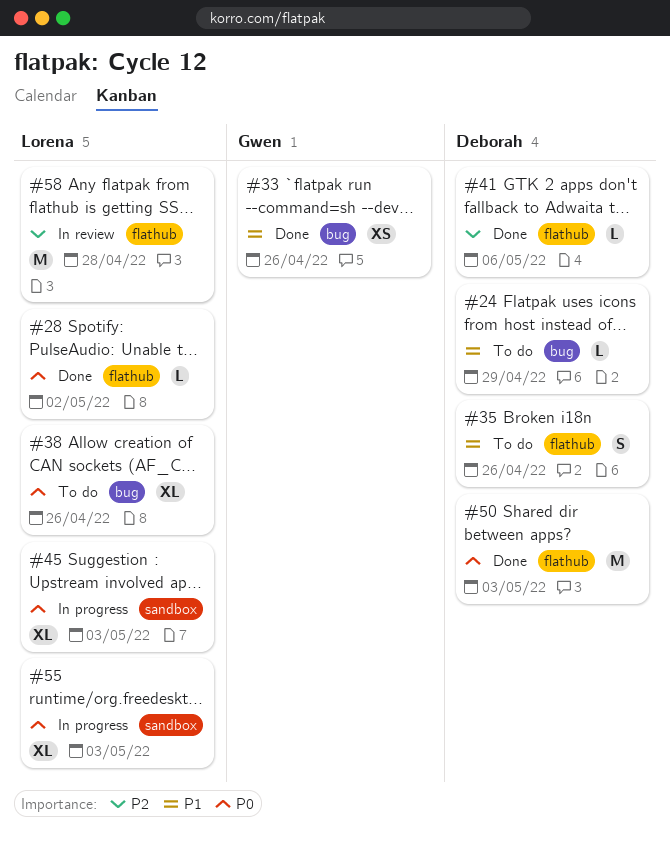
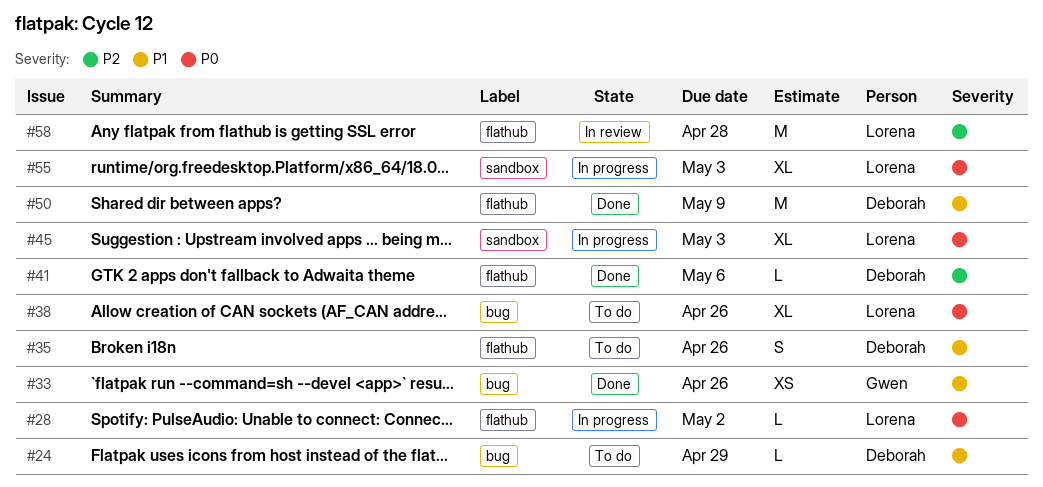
#28, status: Done -> In progress
#50, priority: P0 -> P1
#50, due: May 3 -> May 9

